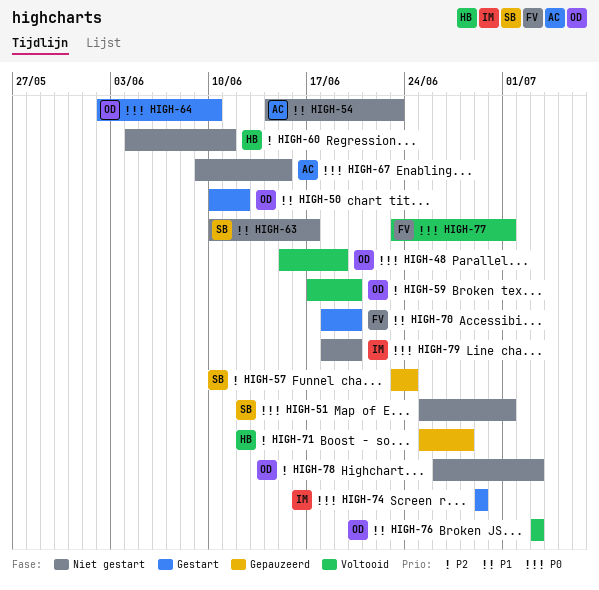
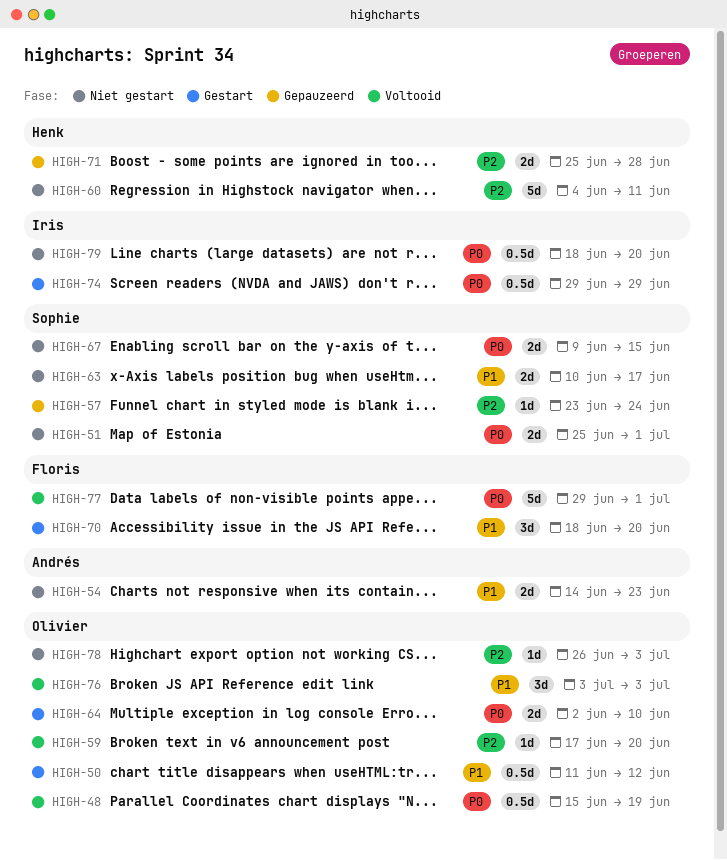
HIGH-50, start: Jun 10 -> Jun 11
HIGH-67, owner: Andrés -> Sophie
HIGH-77, start: Jun 23 -> Jun 29

